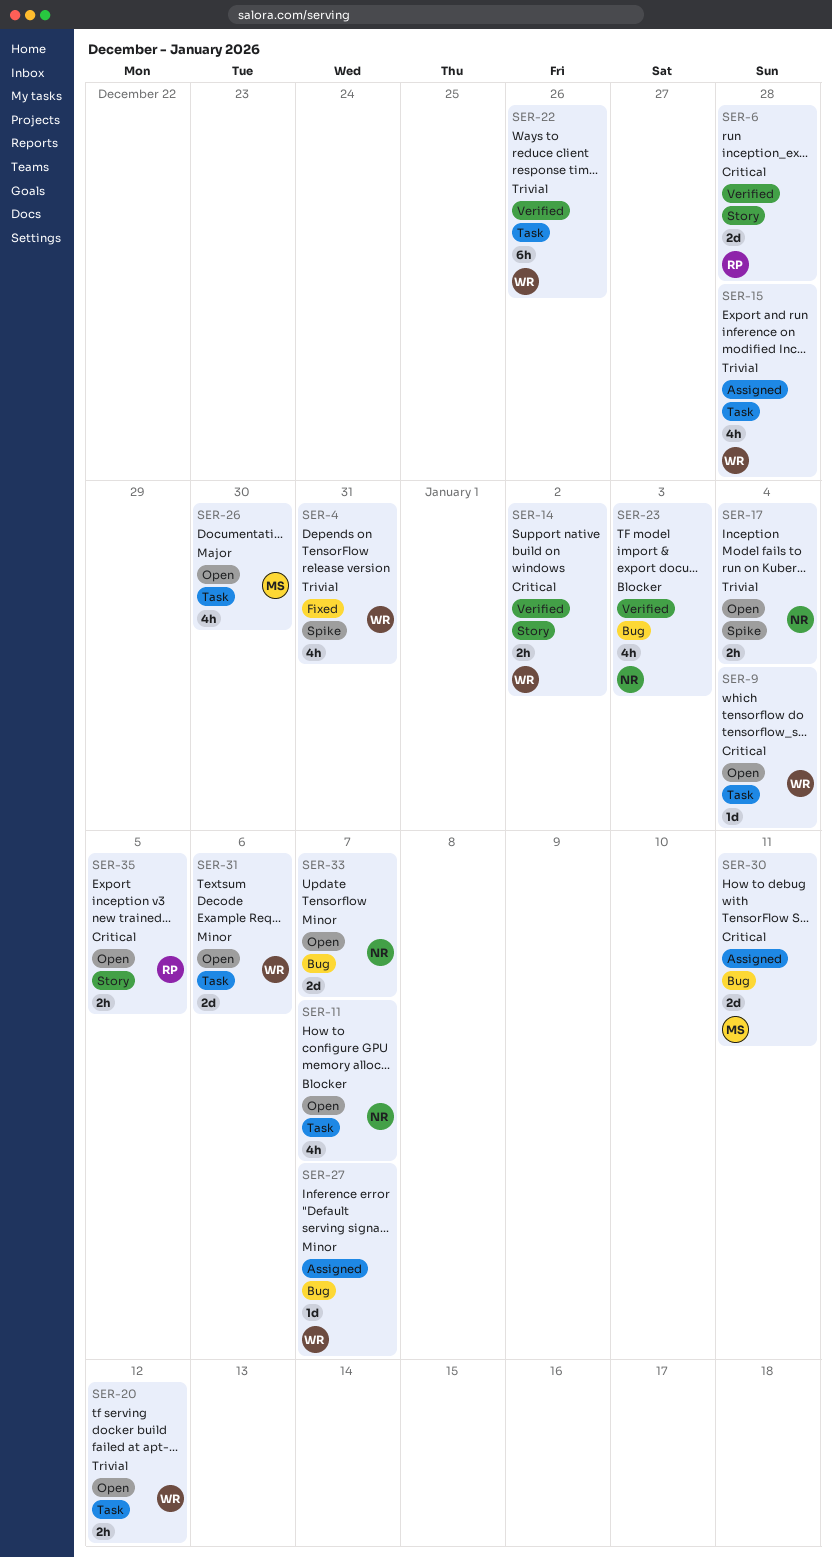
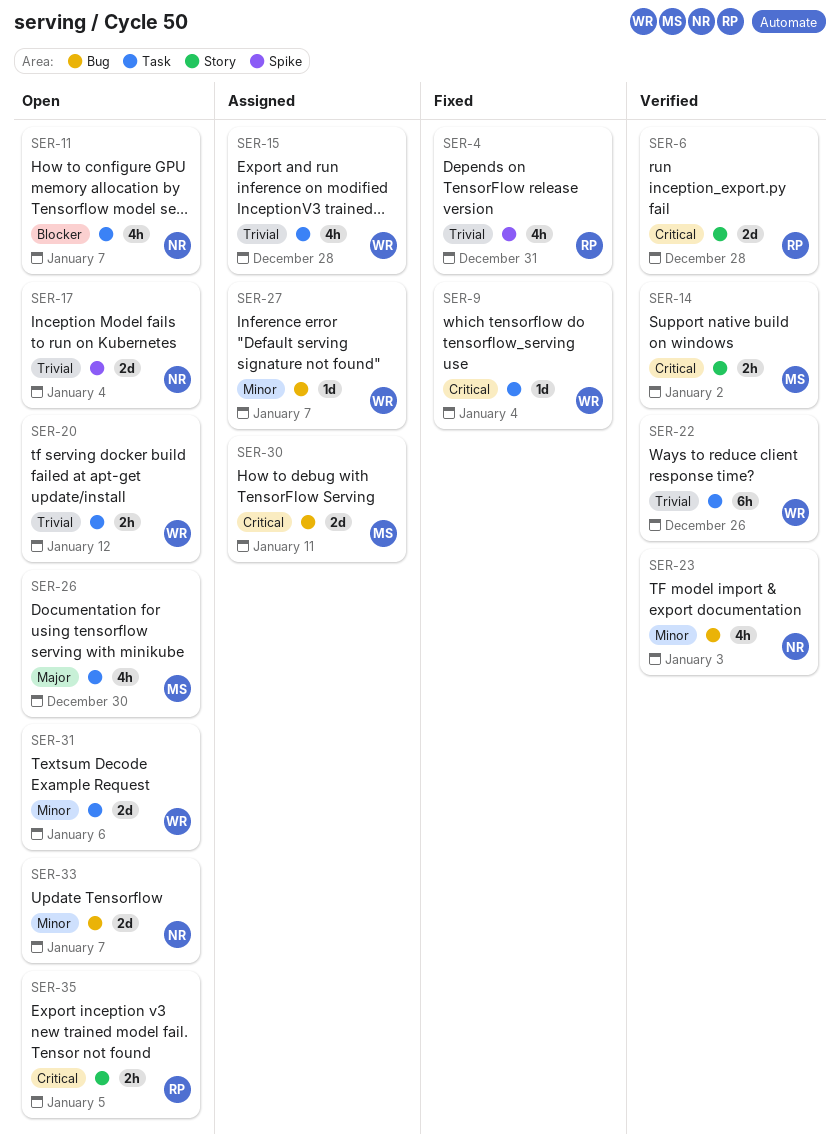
SER-4, owner: WR -> RP
SER-9, status: Open -> Fixed
SER-14, owner: WR -> MS
SER-17, estimate: 2h -> 2d
SER-23, priority: Blocker -> Minor

